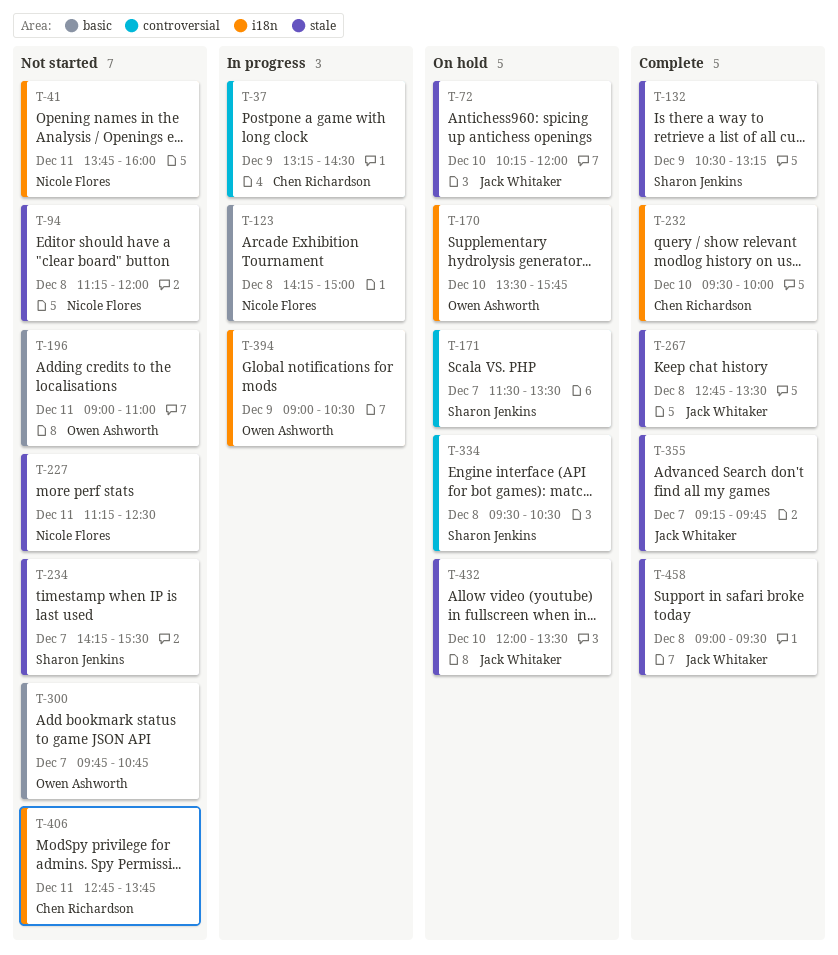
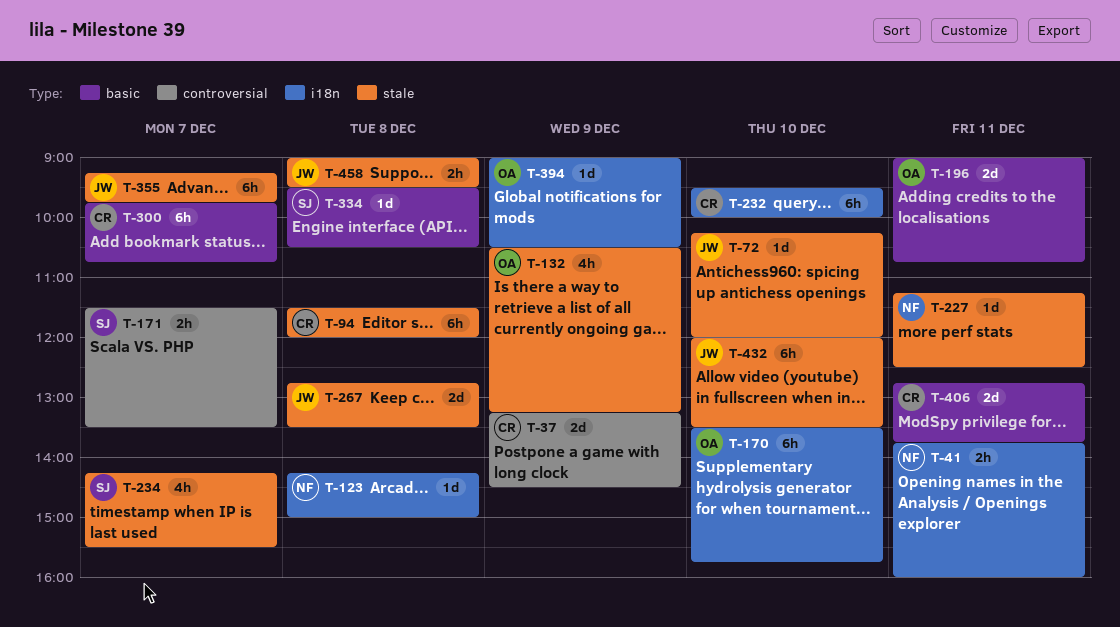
T-94, owner: Nicole Flores -> Chen Richardson
T-94, begins: 11:15 -> 11:30
T-123, label: basic -> i18n
T-132, owner: Sharon Jenkins -> Owen Ashworth
T-196, ends: 11:00 -> 10:45
T-300, owner: Owen Ashworth -> Chen Richardson
T-334, label: controversial -> basic
T-406, label: i18n -> basic

